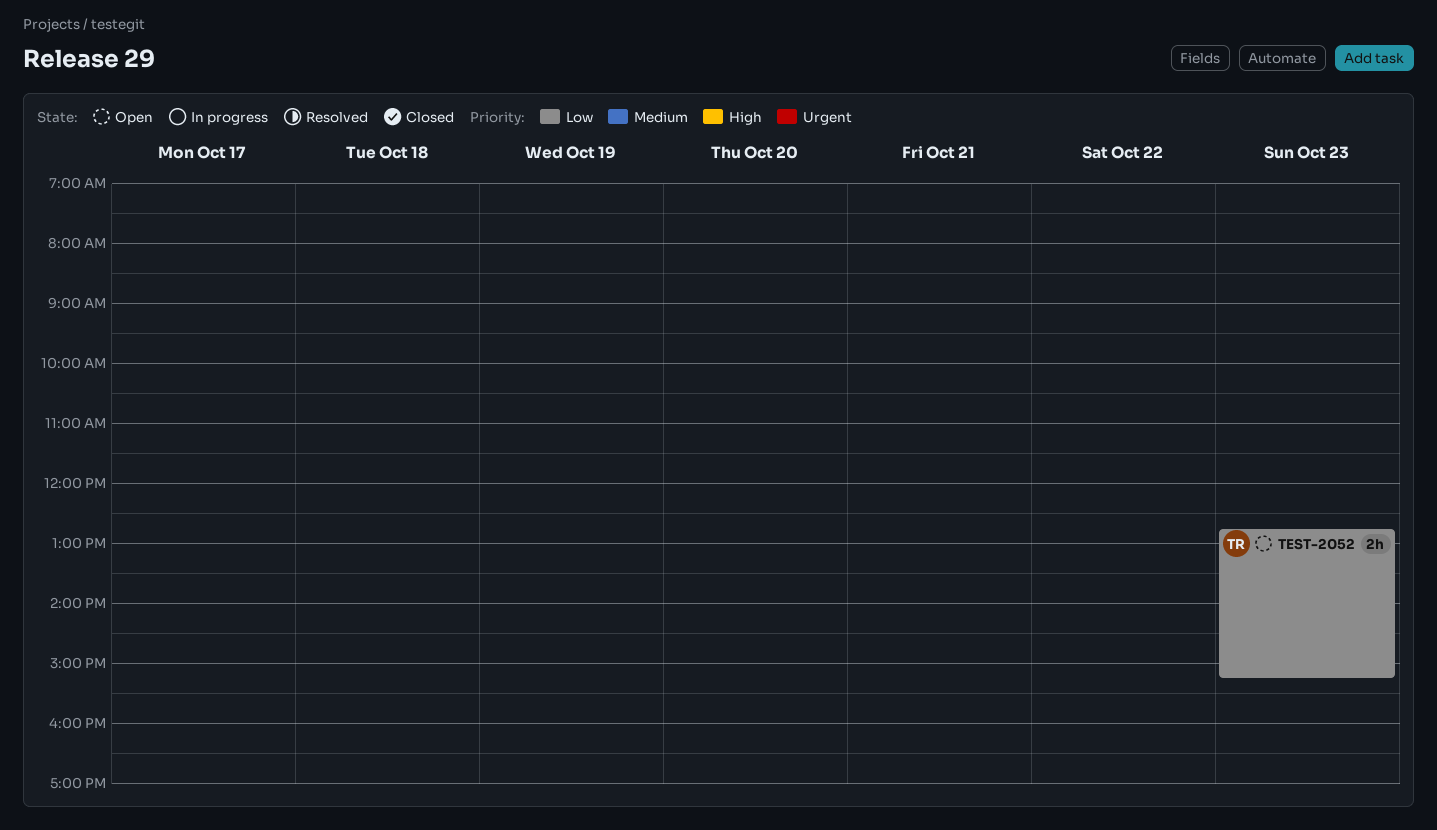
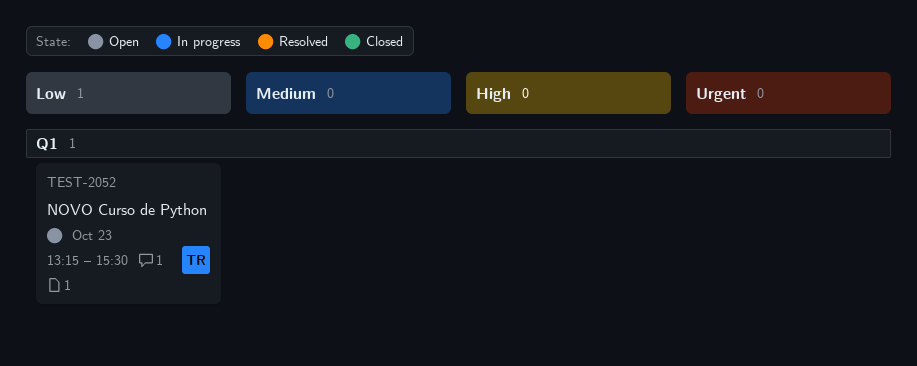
TEST-2052, begins: 12:45 -> 13:15
TEST-2052, ends: 15:15 -> 15:30

